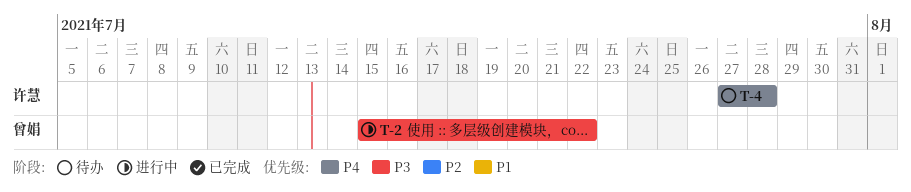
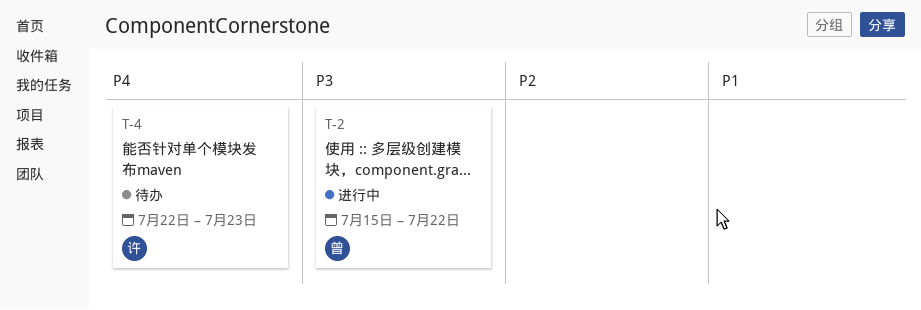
T-4, start: Jul 27 -> Jul 22
T-4, due: Jul 28 -> Jul 23

